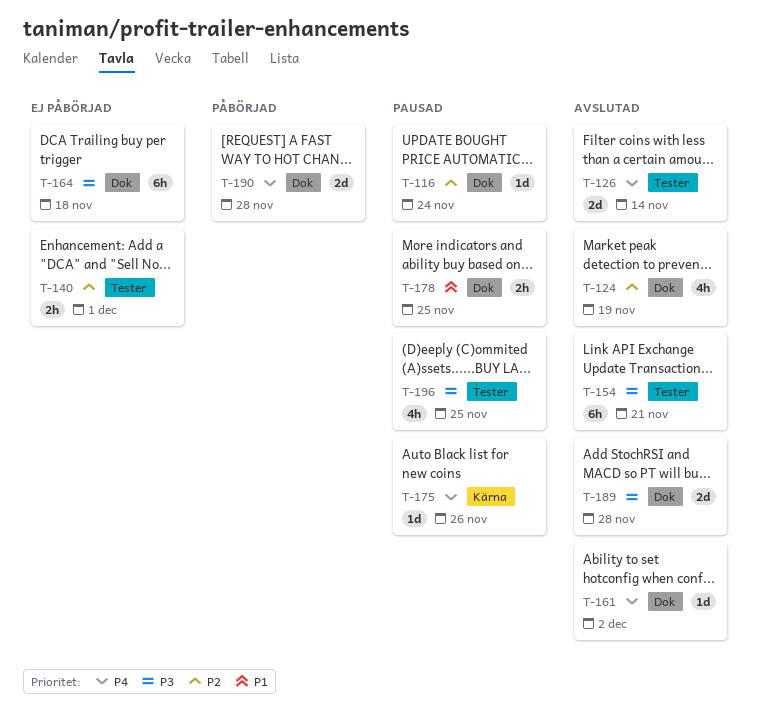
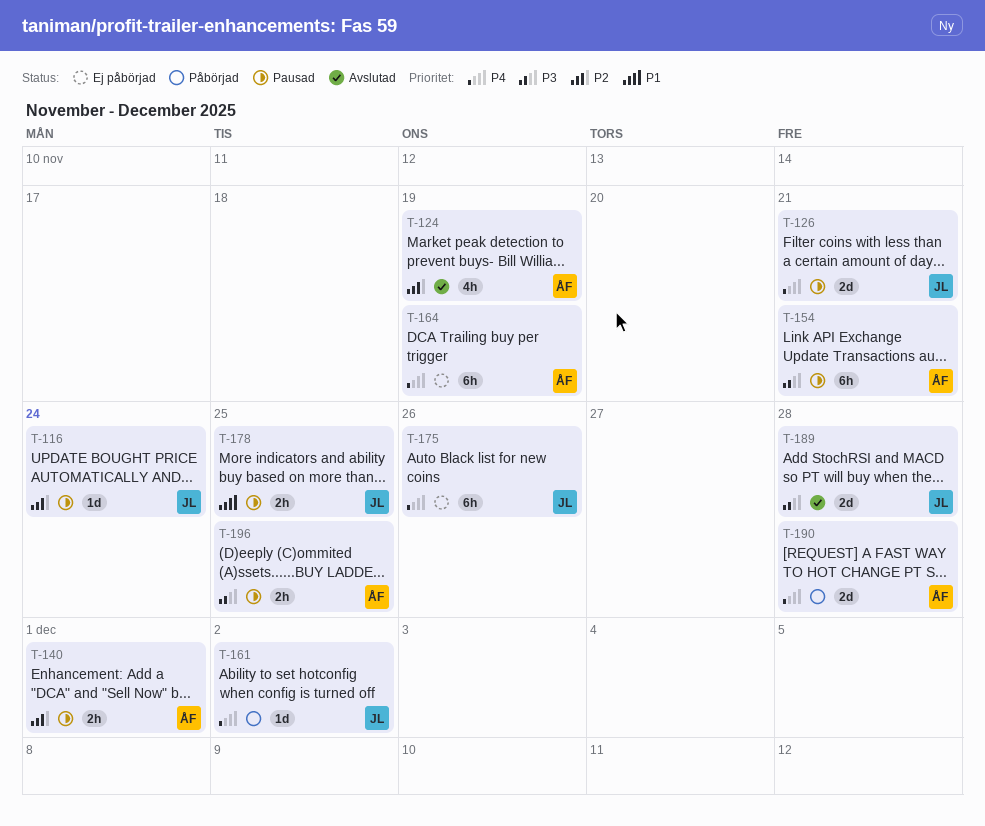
T-126, status: Avslutad -> Pausad
T-126, due: Nov 14 -> Nov 21
T-140, status: Ej påbörjad -> Pausad
T-154, status: Avslutad -> Pausad
T-161, status: Avslutad -> Påbörjad
T-164, priority: P3 -> P4
T-164, due: Nov 18 -> Nov 19
T-175, status: Pausad -> Ej påbörjad
T-175, estimate: 1d -> 6h
T-196, estimate: 4h -> 2h

